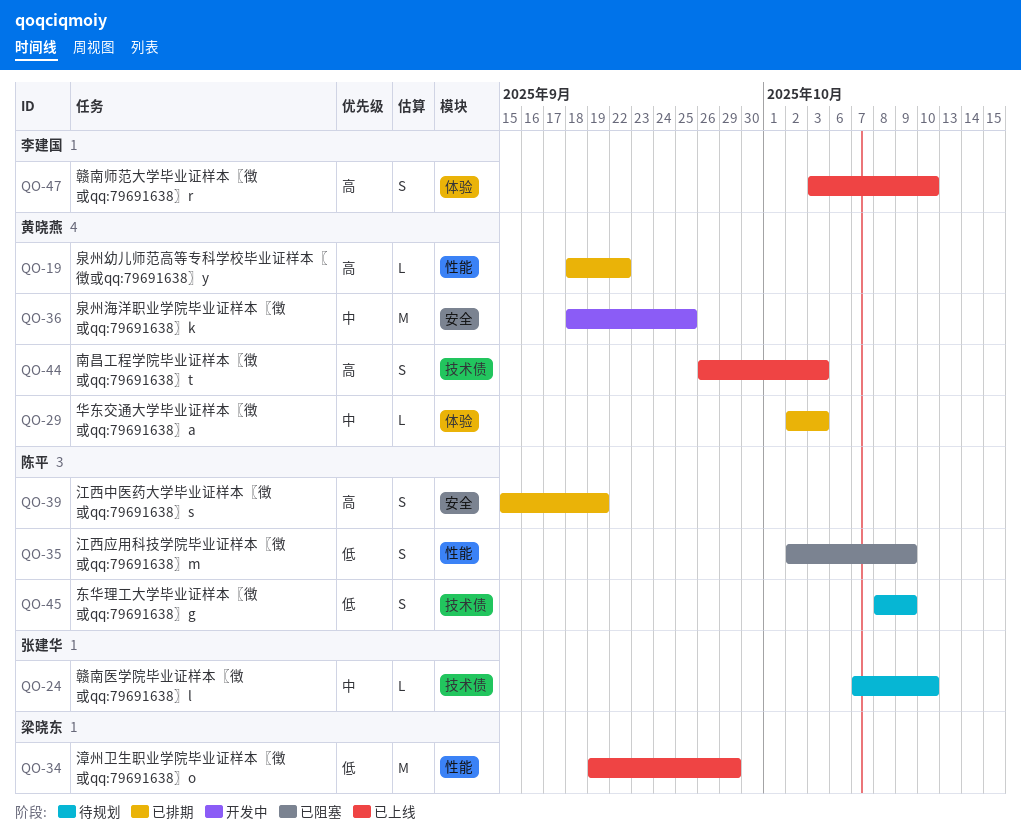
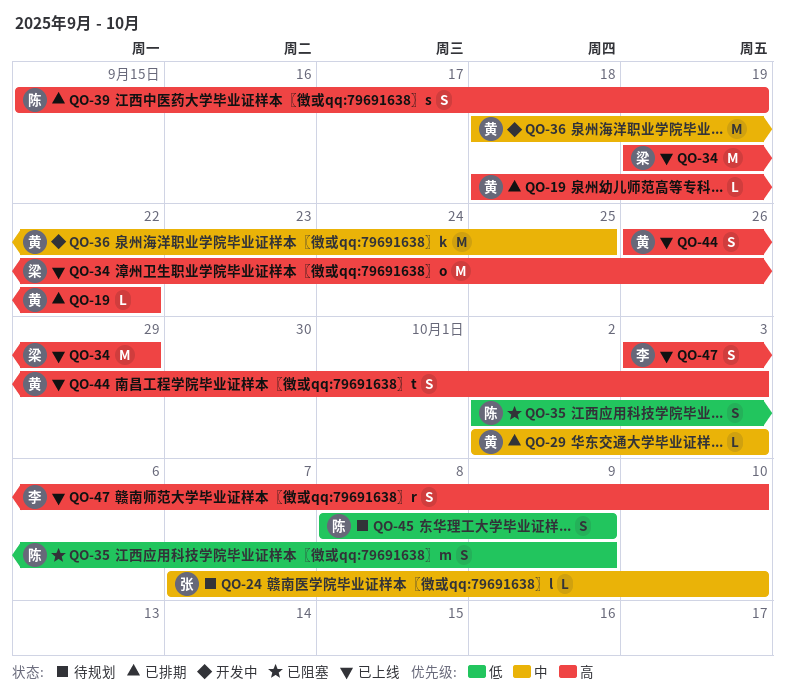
QO-34, priority: 低 -> 高

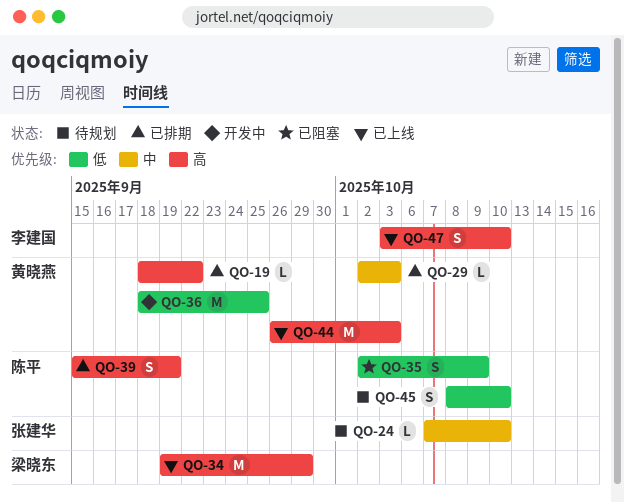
QO-36, priority: 中 -> 低
QO-44, estimate: S -> M
QO-45, due: Oct 9 -> Oct 10

